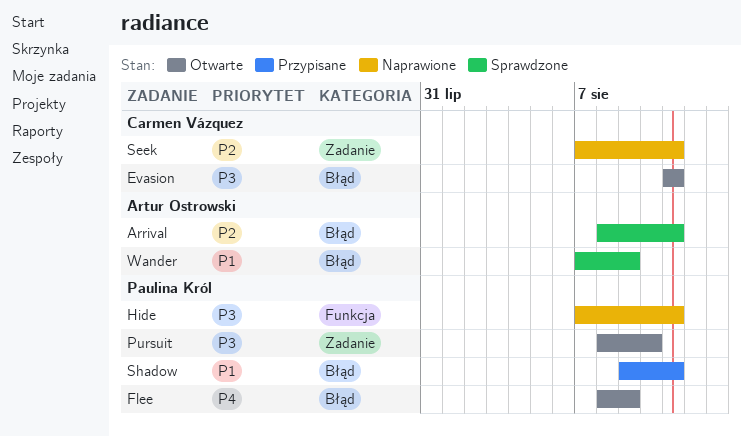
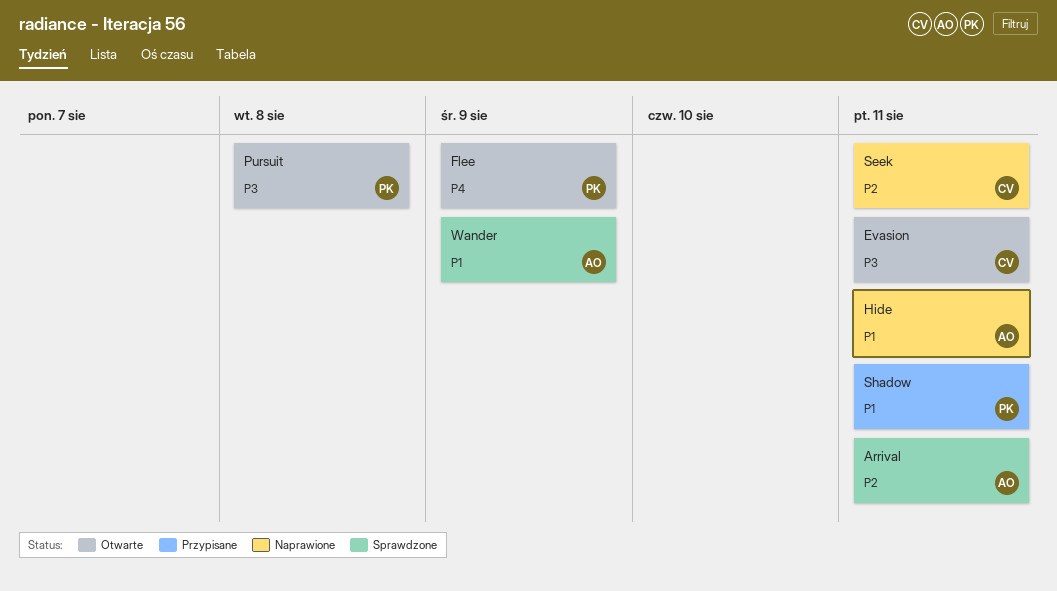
Hide, owner: Paulina Król -> Artur Ostrowski
Hide, priority: P3 -> P1
Pursuit, due: Aug 10 -> Aug 8

